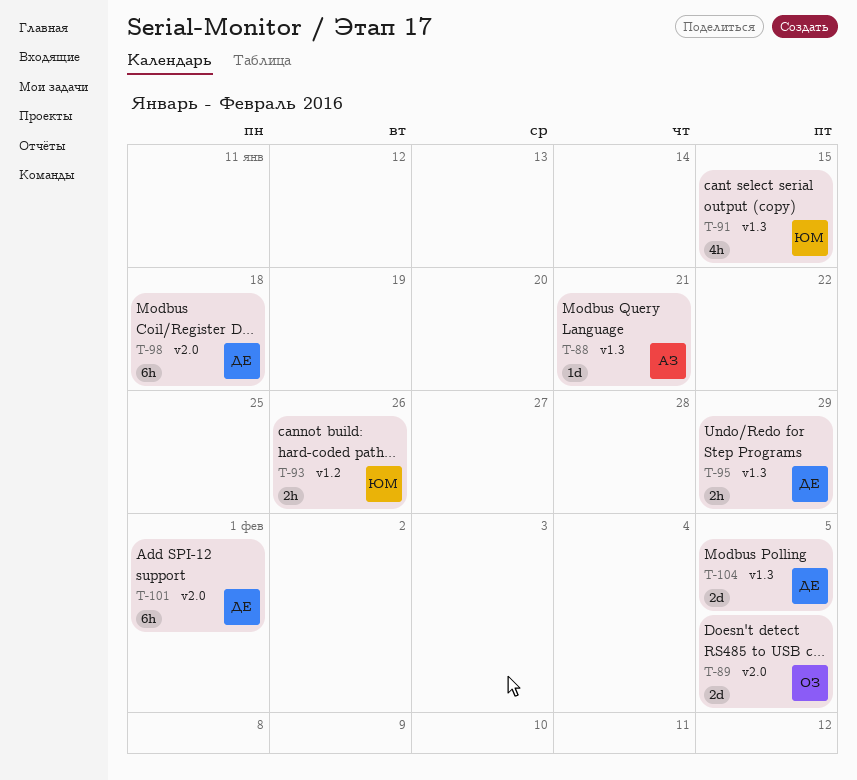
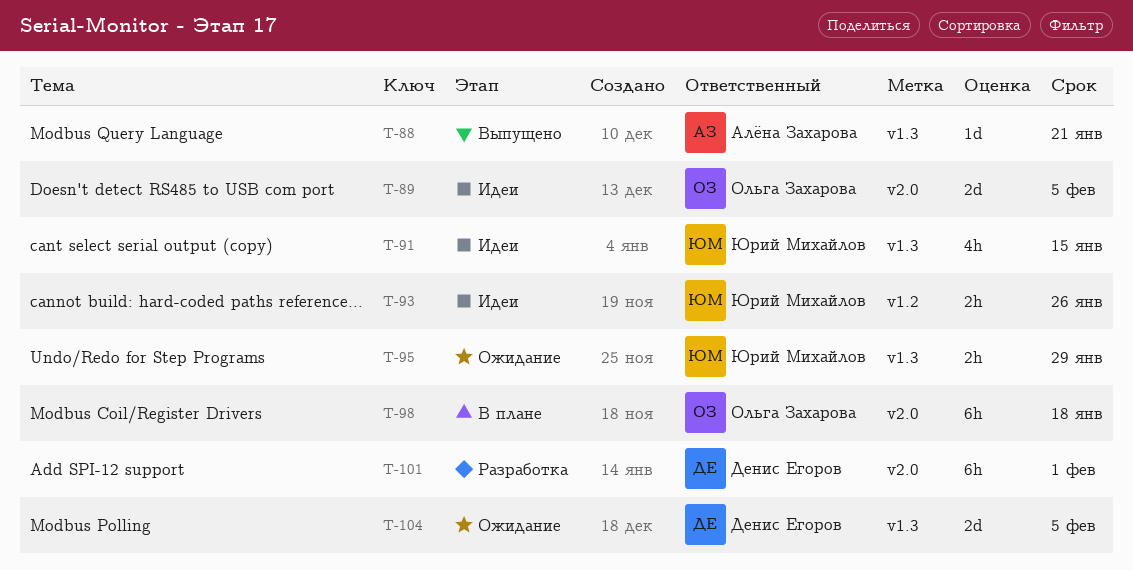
T-95, owner: Денис Егоров -> Юрий Михайлов
T-98, owner: Денис Егоров -> Ольга Захарова

